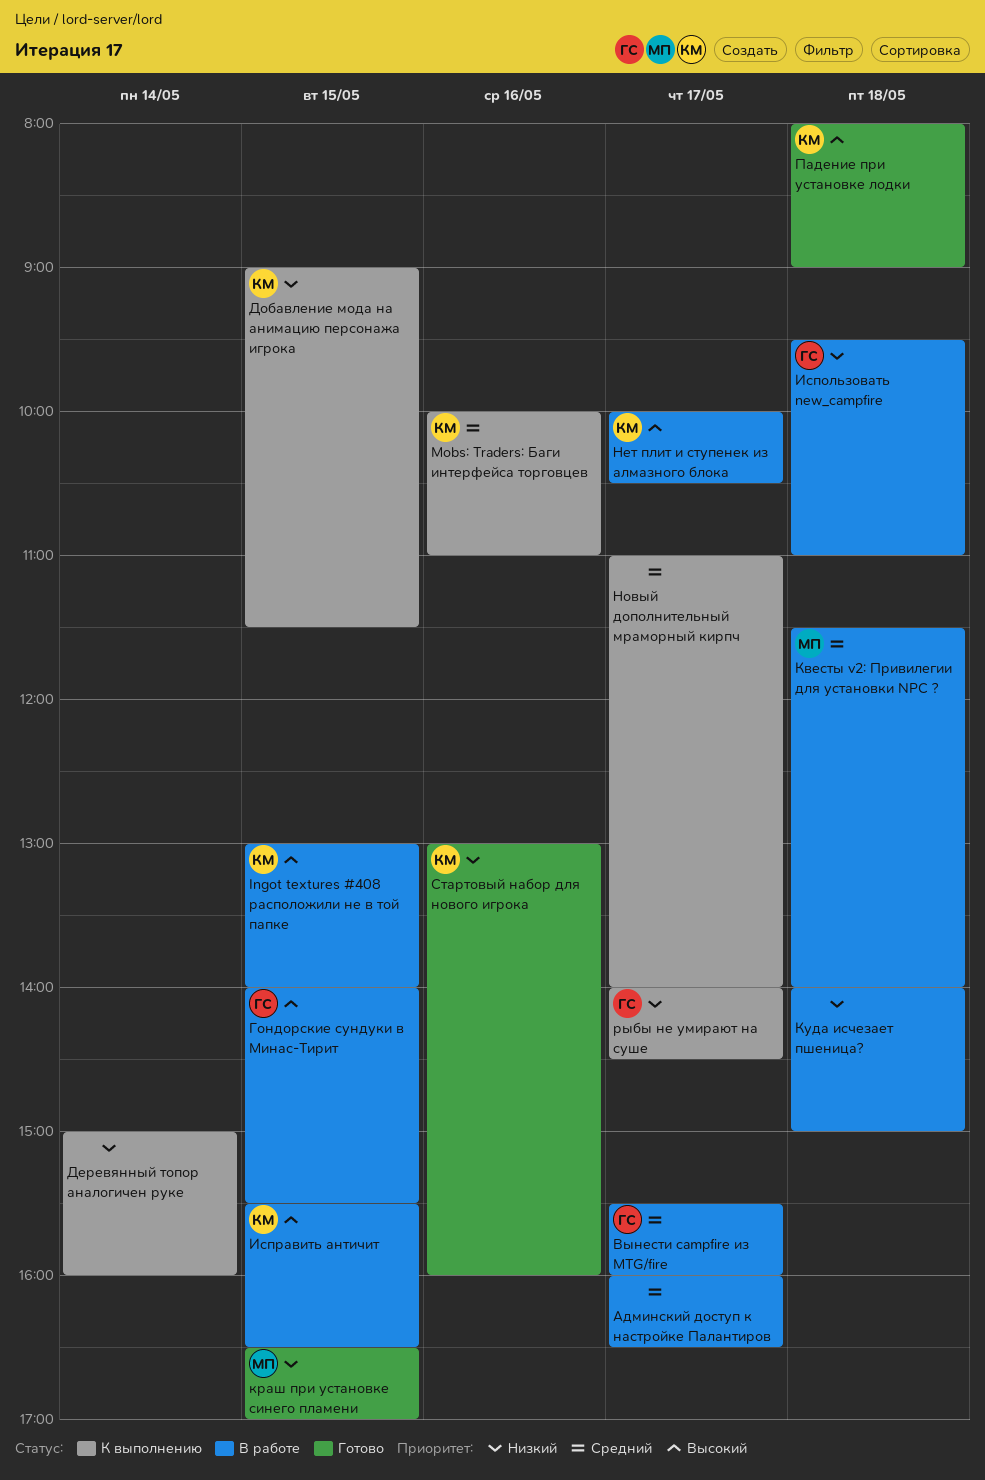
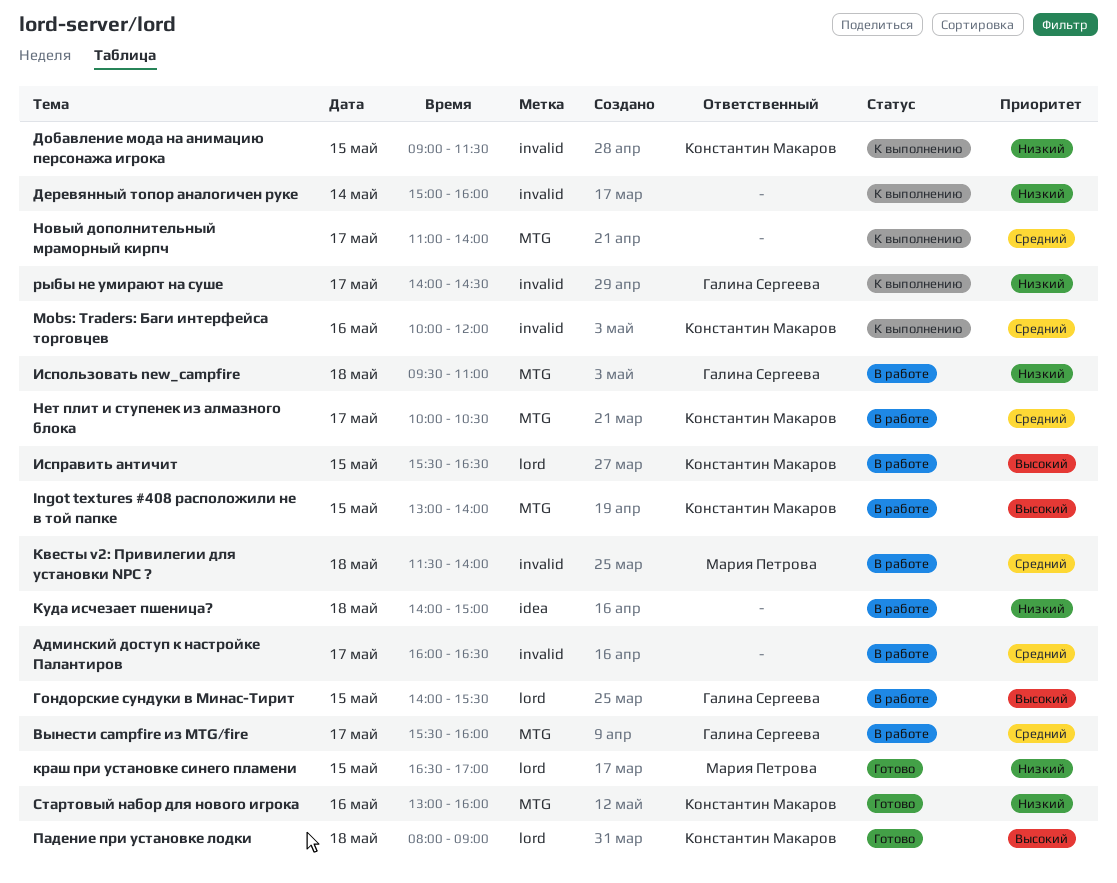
Mobs: Traders: Баги интерфейса торговцев, ends: 11:00 -> 12:00
Нет плит и ступенек из алмазного блока, priority: Высокий -> Средний

